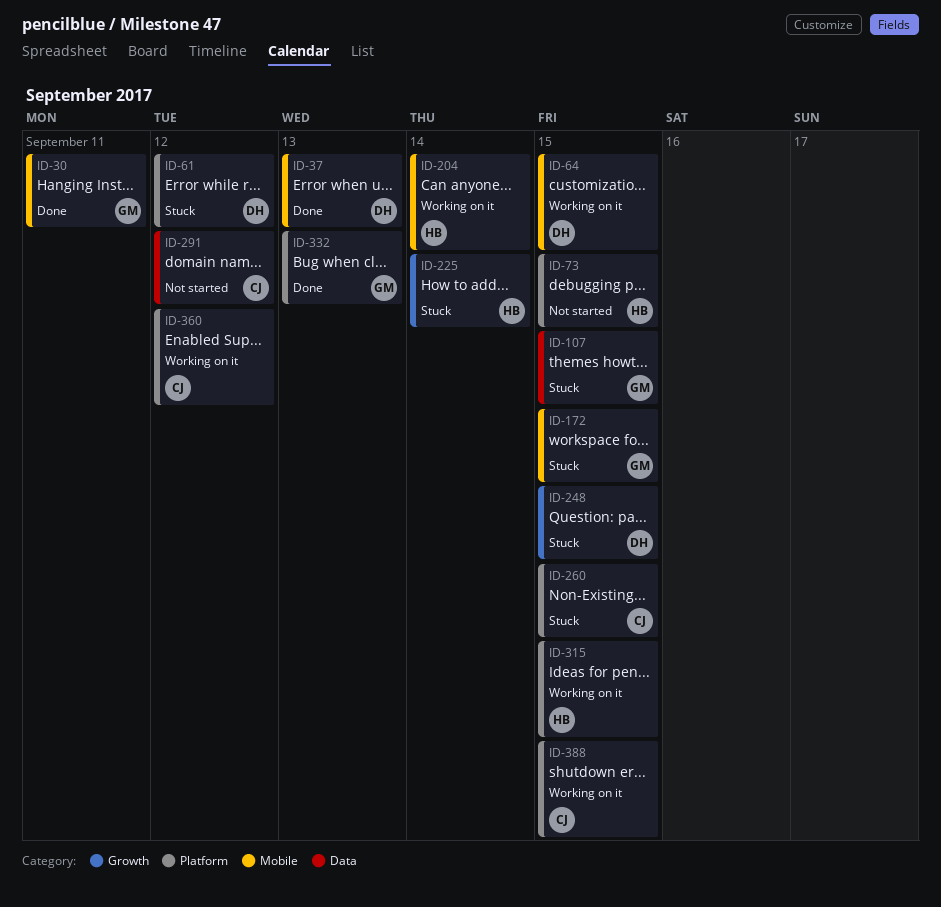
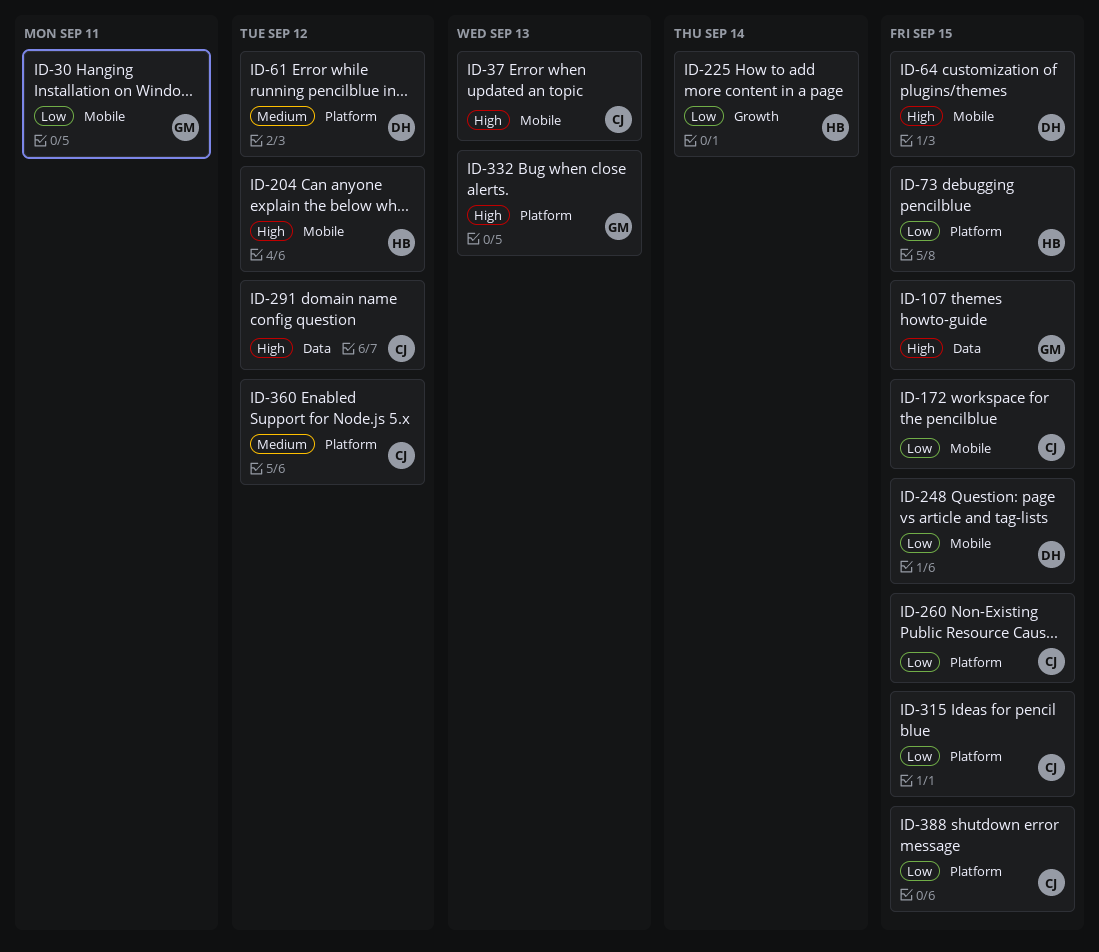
ID-37, owner: DH -> CJ
ID-172, owner: GM -> CJ
ID-204, due: Sep 14 -> Sep 12
ID-248, label: Growth -> Mobile
ID-315, owner: HB -> CJ

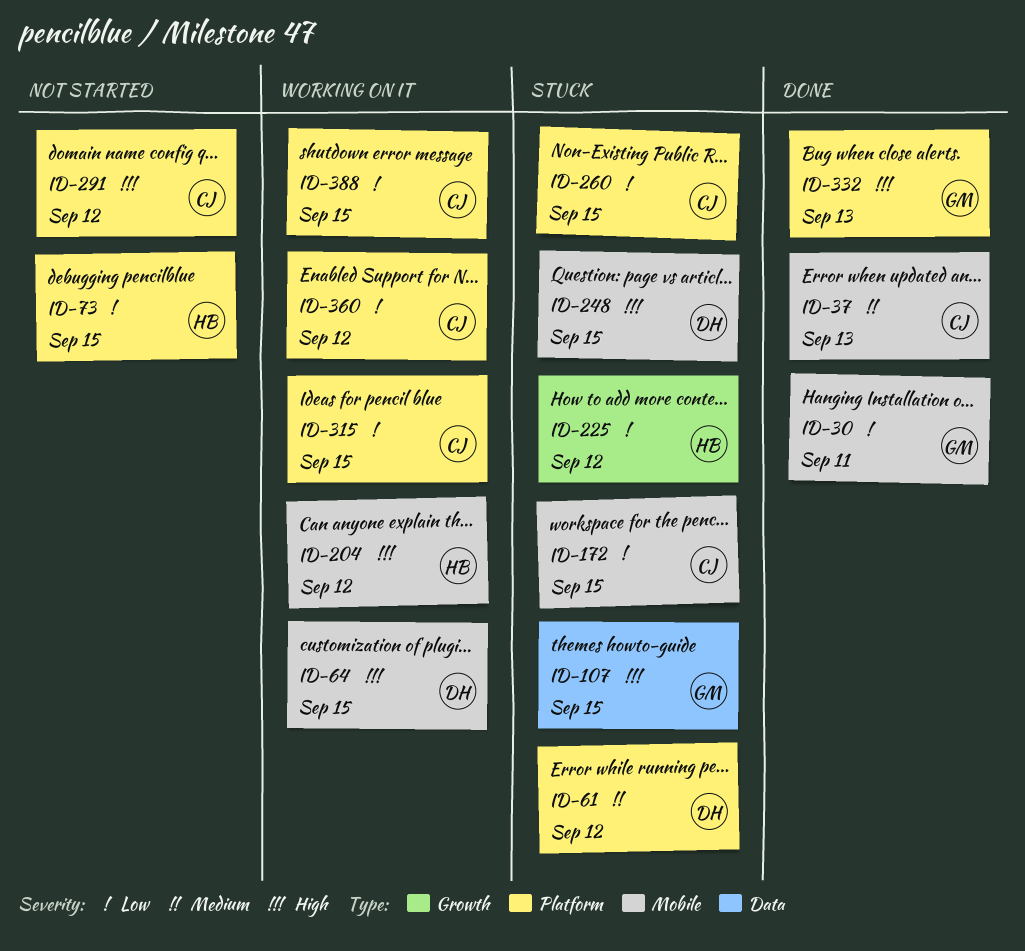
ID-37, priority: High -> Medium
ID-225, due: Sep 14 -> Sep 12
ID-248, priority: Low -> High
ID-291, label: Data -> Platform
ID-360, priority: Medium -> Low

